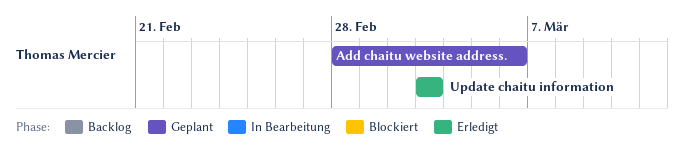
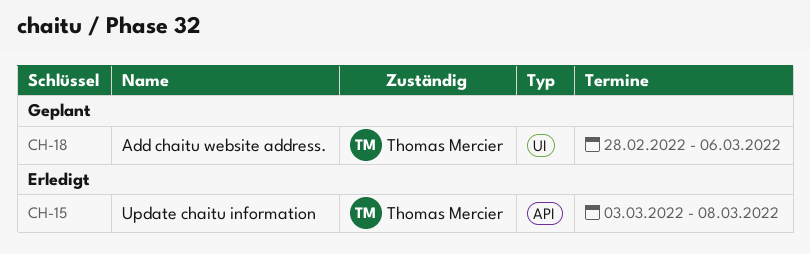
Update chaitu information, due: Mar 3 -> Mar 8

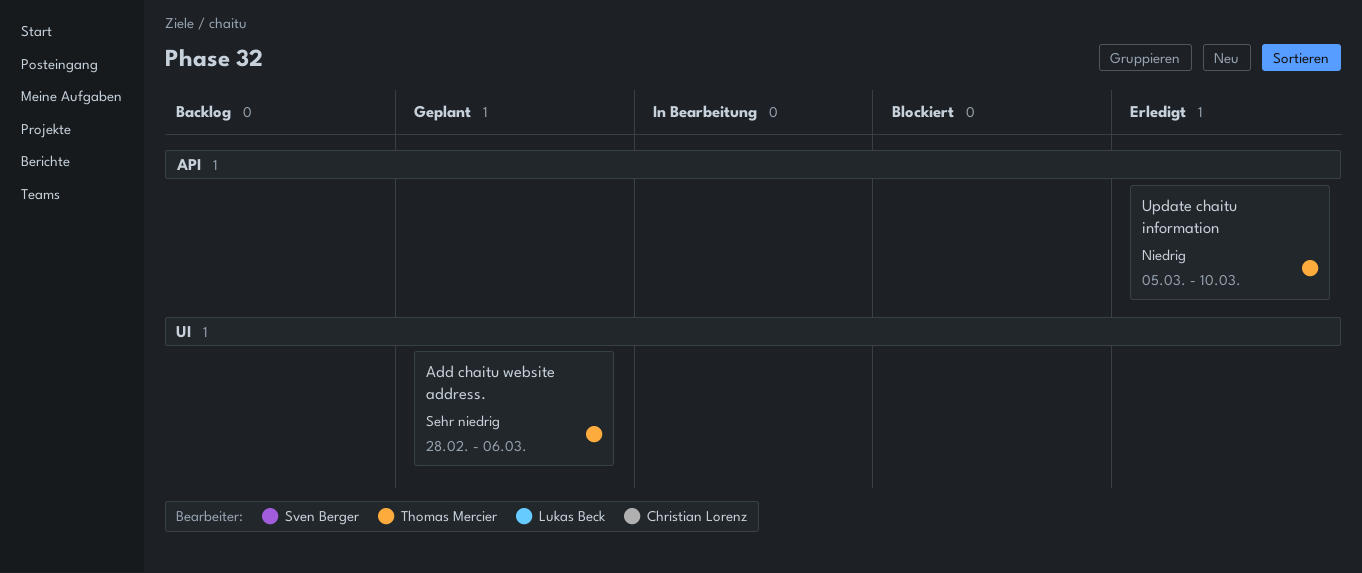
Update chaitu information, start: Mar 3 -> Mar 5
Update chaitu information, due: Mar 8 -> Mar 10

